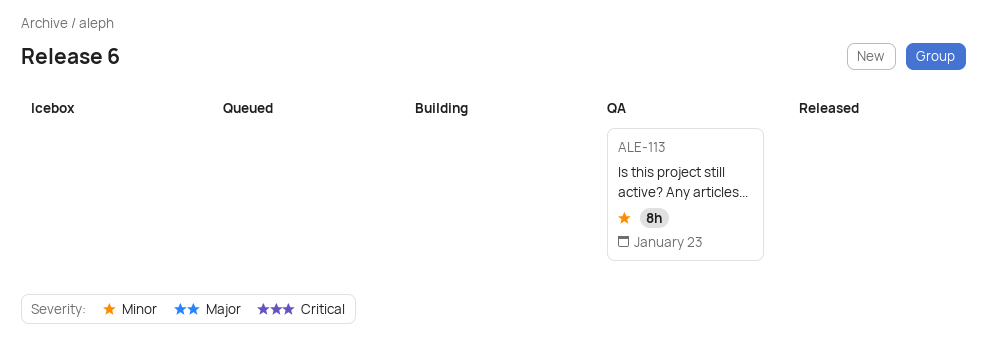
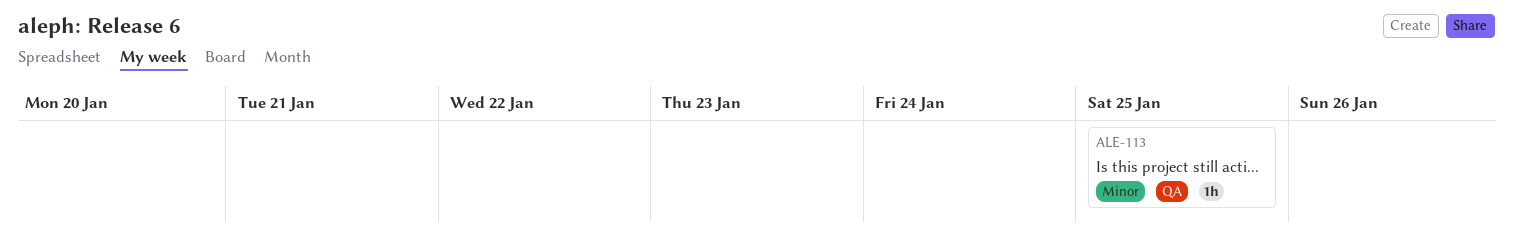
ALE-113, estimate: 8h -> 1h
ALE-113, due: Jan 23 -> Jan 25

